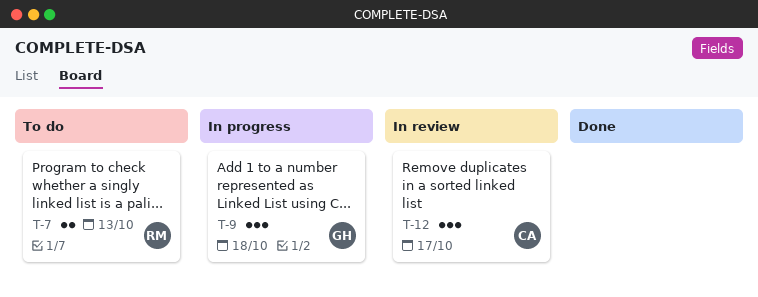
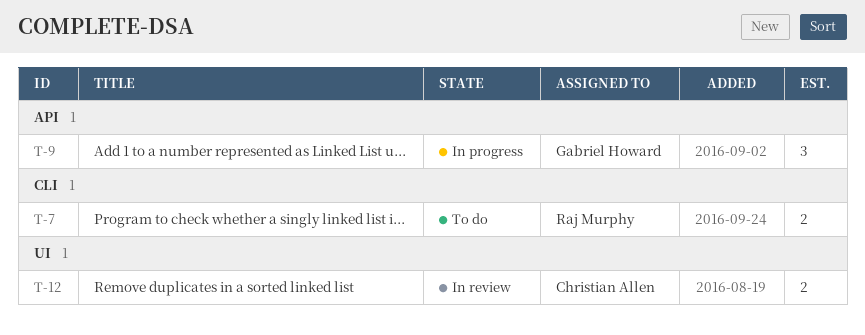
T-12, estimate: 3 -> 2

